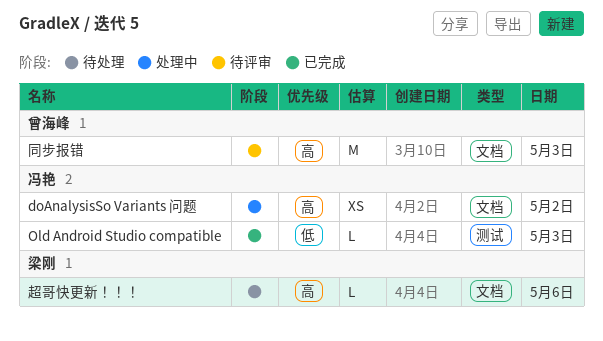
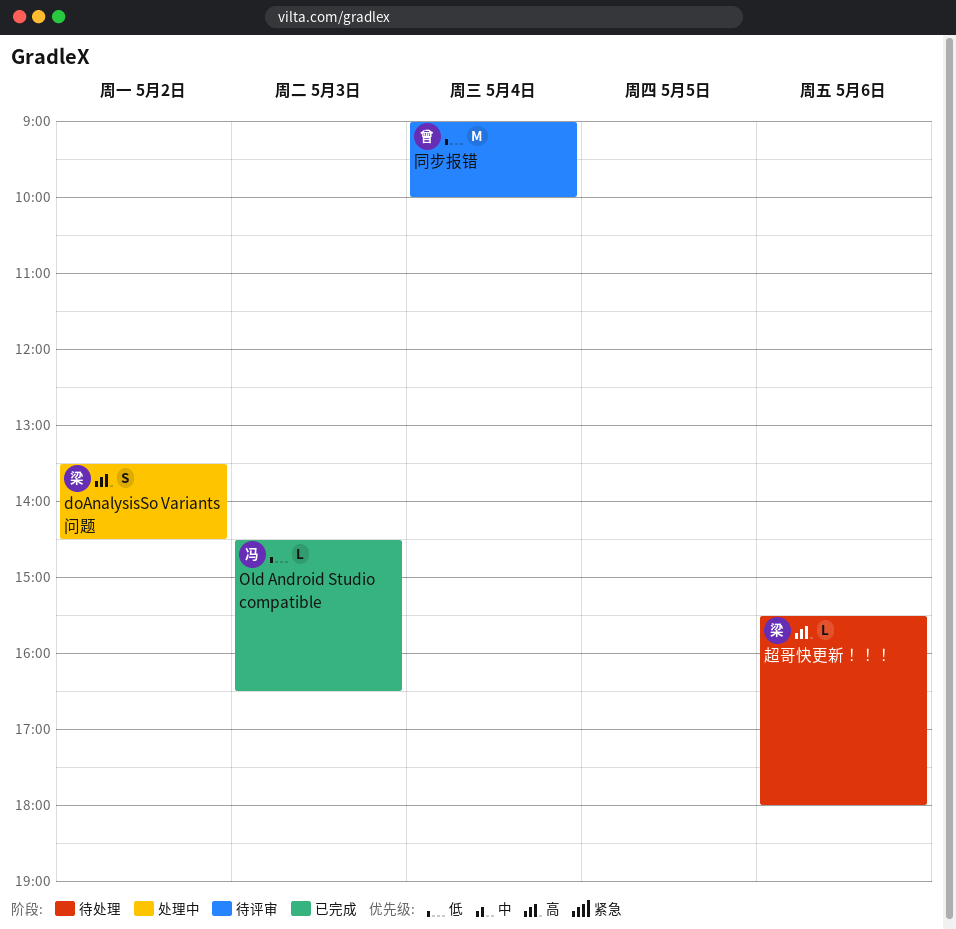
doAnalysisSo Variants 问题, owner: 冯艳 -> 梁刚
doAnalysisSo Variants 问题, estimate: XS -> S
同步报错, priority: 高 -> 低
同步报错, day: May 3 -> May 4

